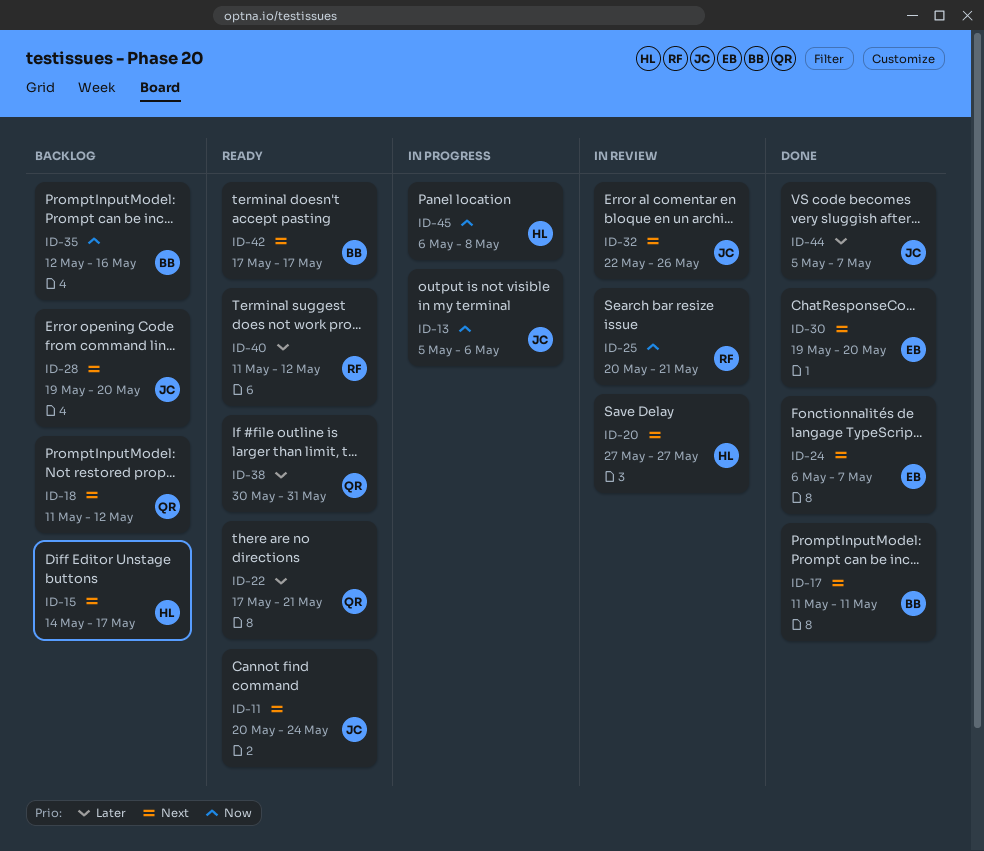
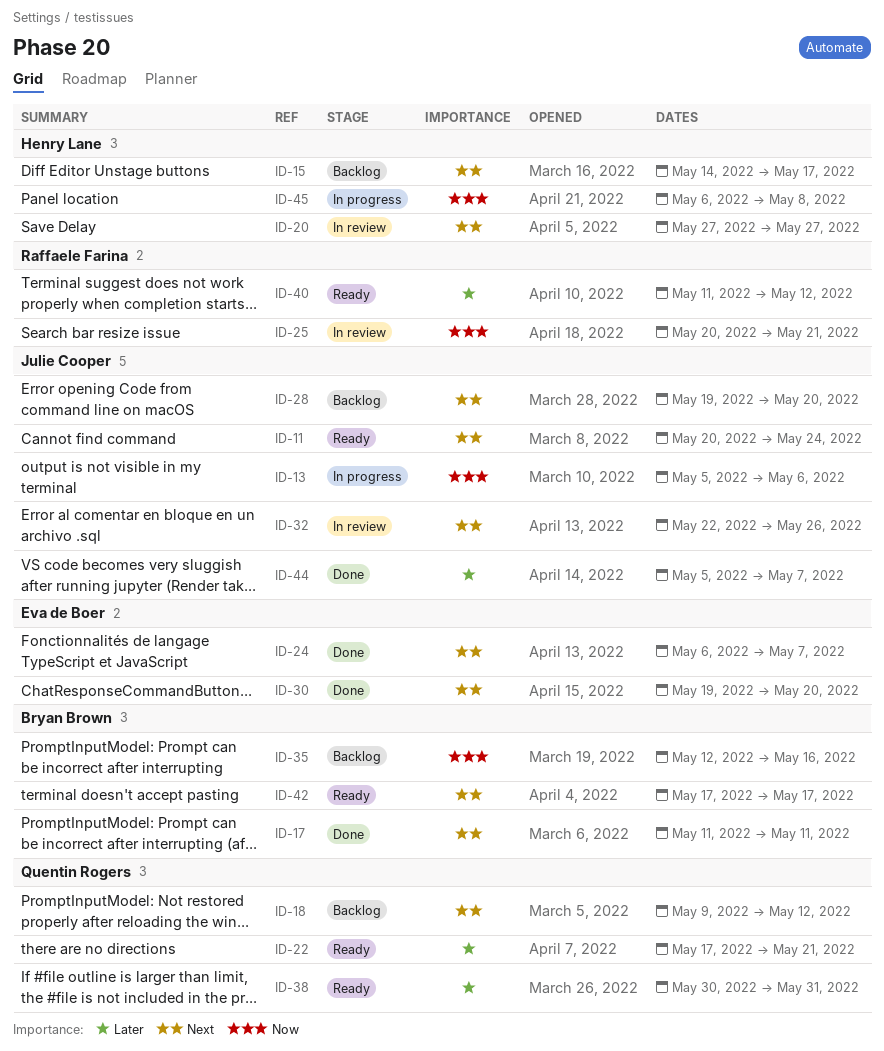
ID-18, start: May 11 -> May 9

